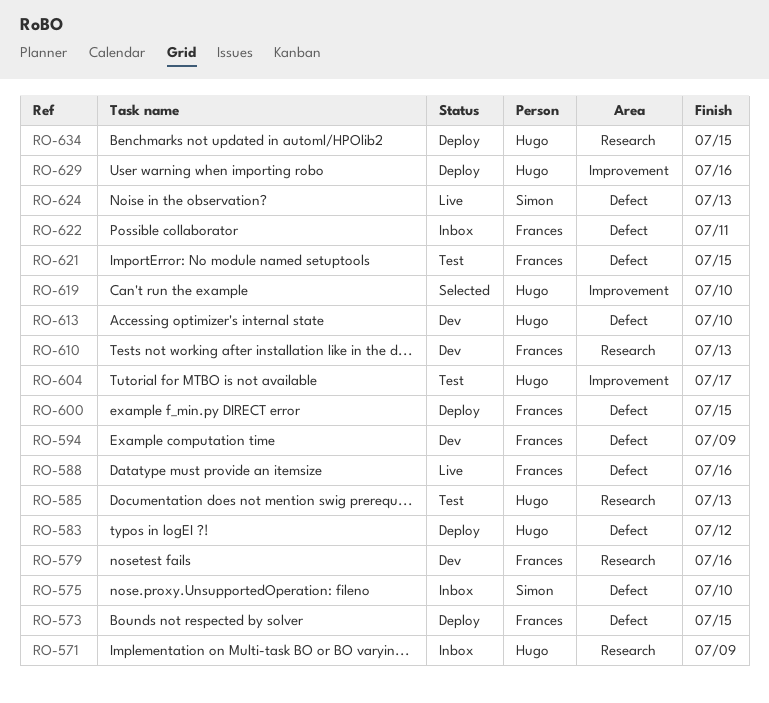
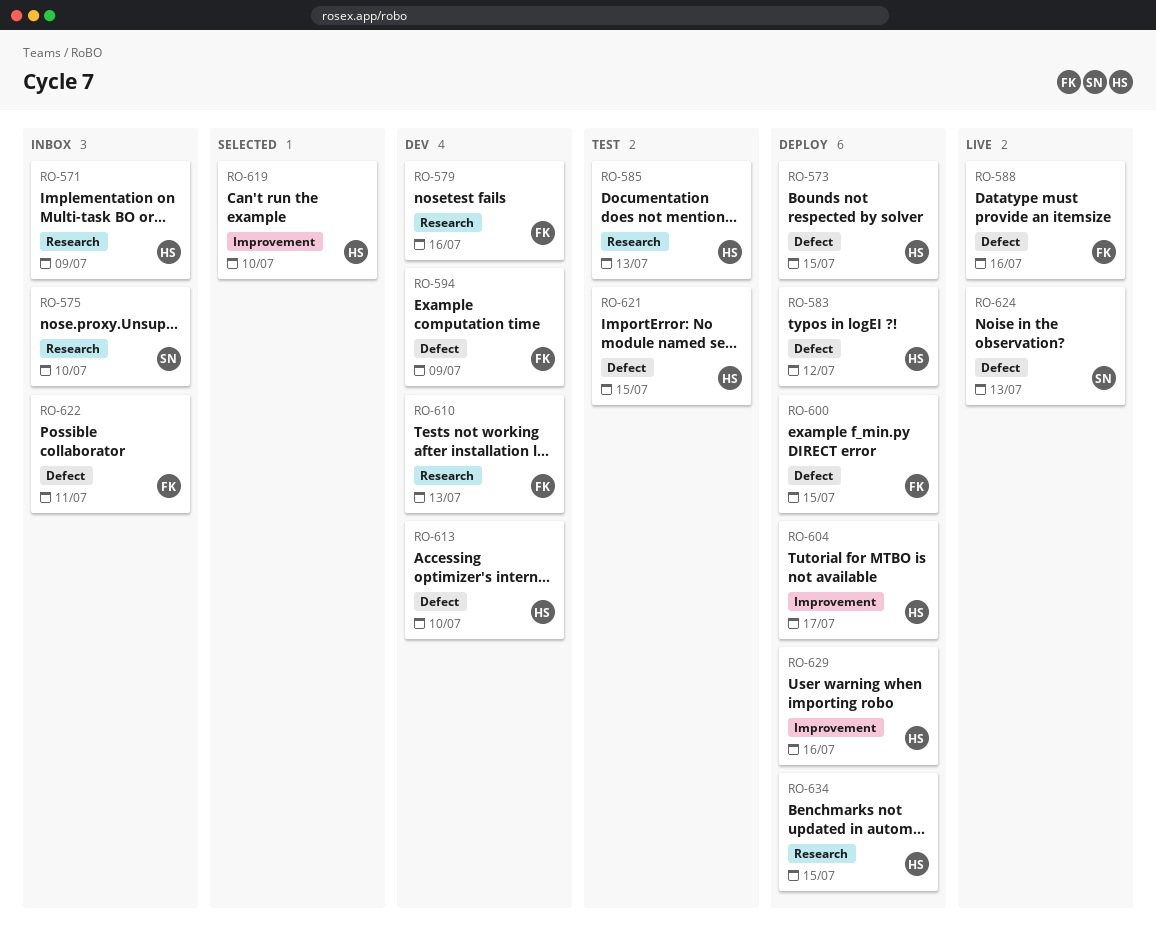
RO-573, owner: Frances -> Hugo
RO-575, label: Defect -> Research
RO-604, status: Test -> Deploy
RO-621, owner: Frances -> Hugo

